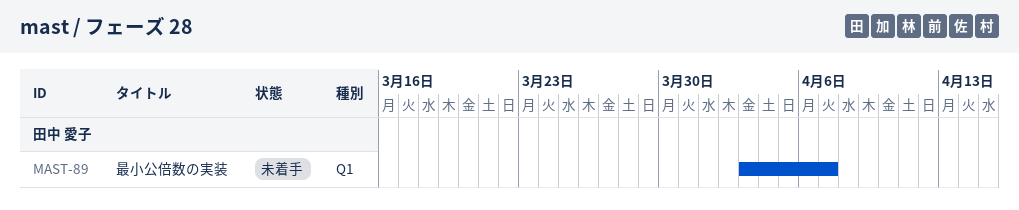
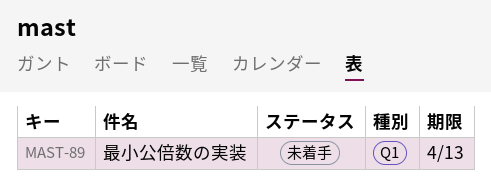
MAST-89, due: Apr 7 -> Apr 13

